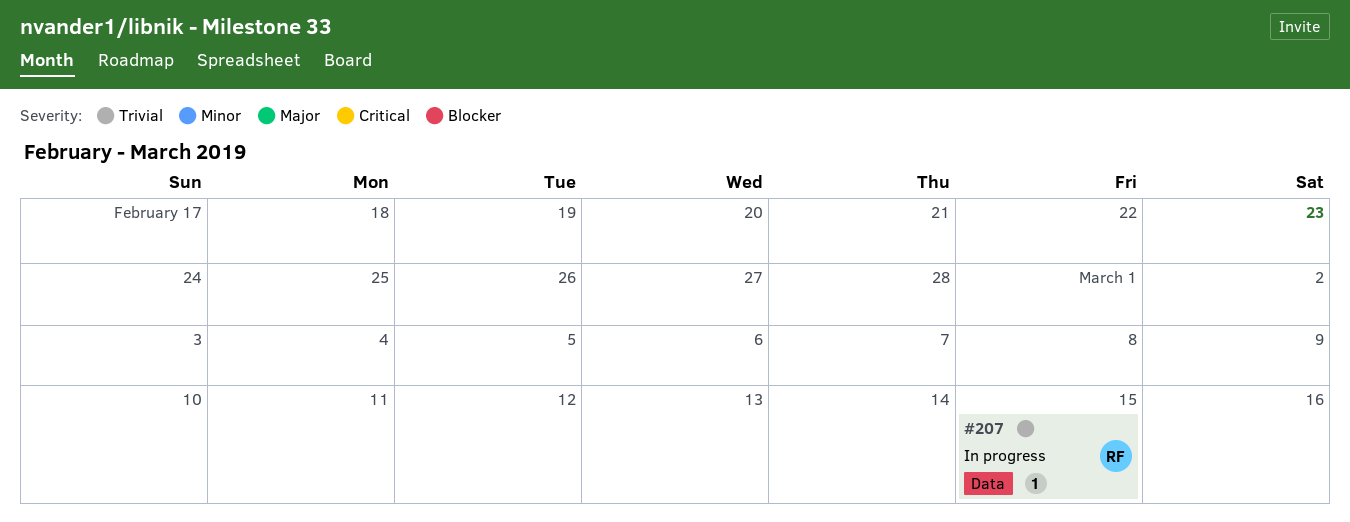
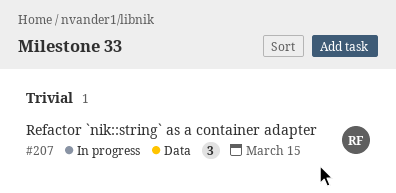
#207, estimate: 1 -> 3

